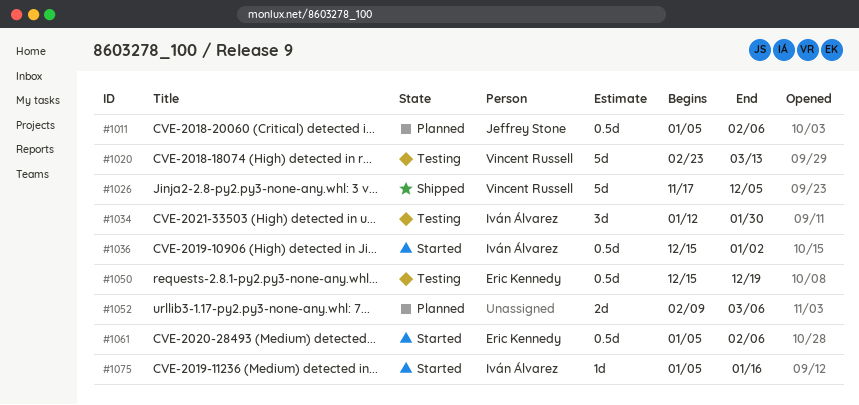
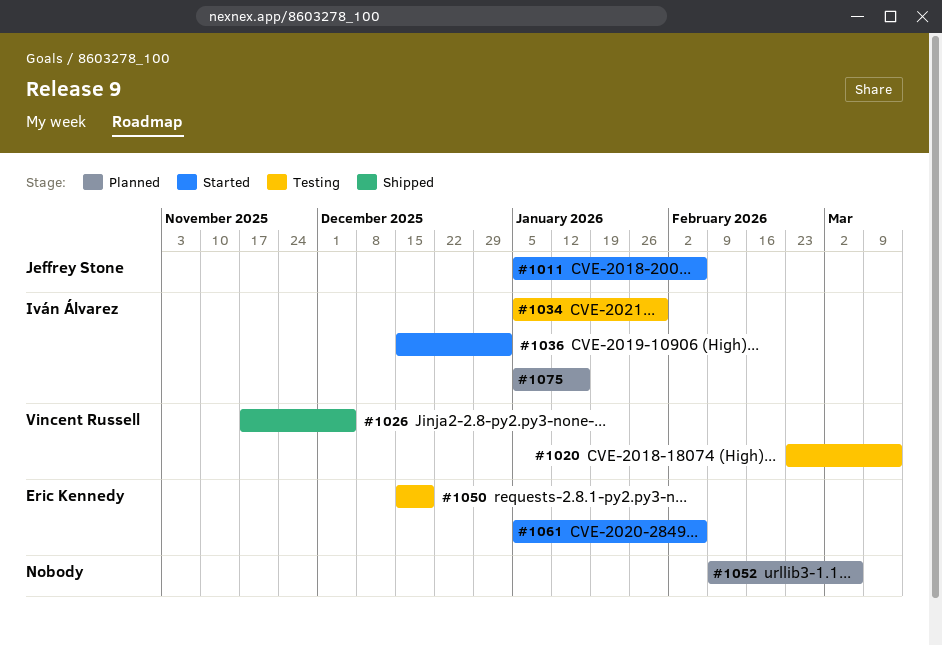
#1011, status: Planned -> Started
#1034, start: Jan 12 -> Jan 5
#1075, status: Started -> Planned

